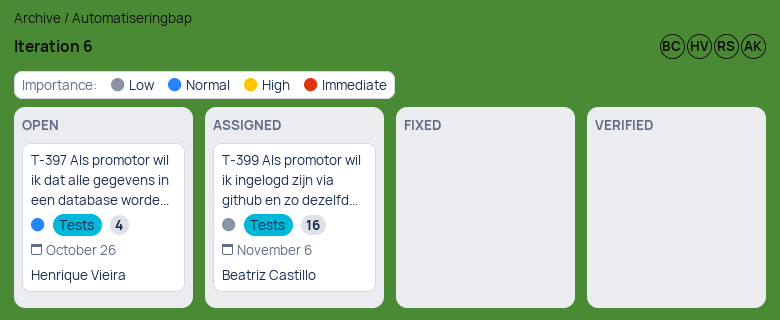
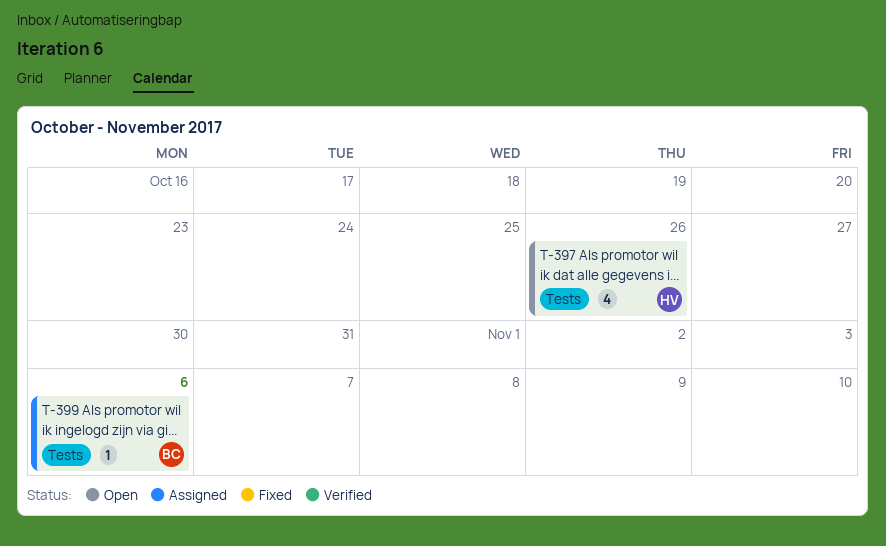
T-399, estimate: 16 -> 1

